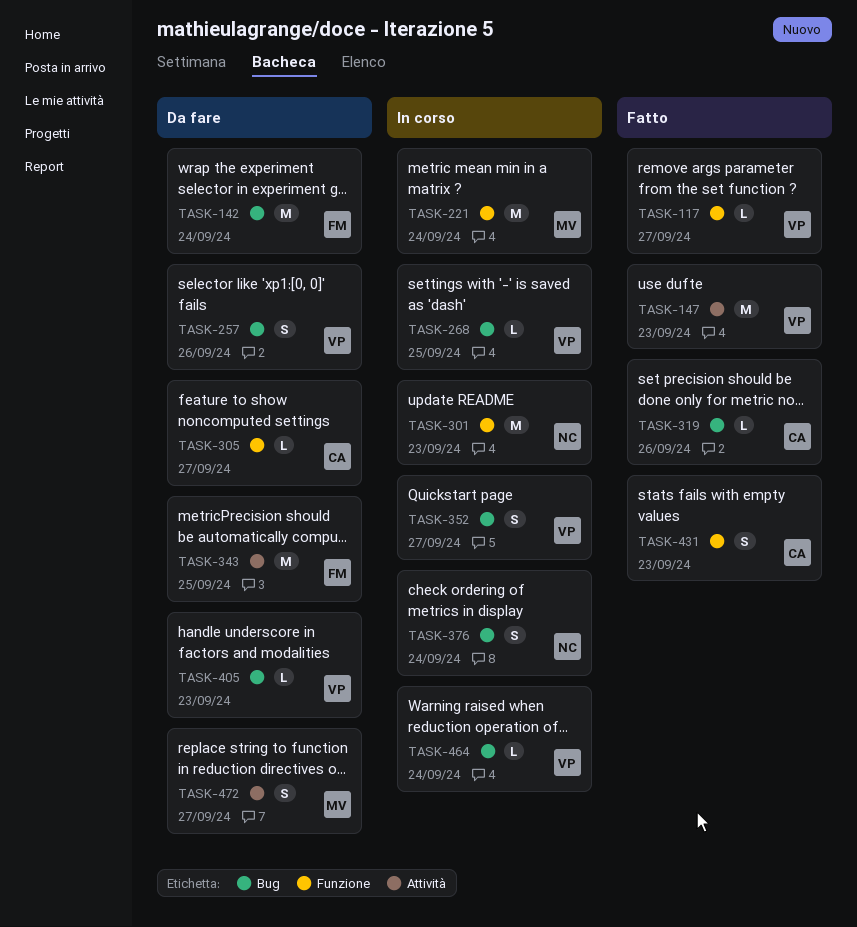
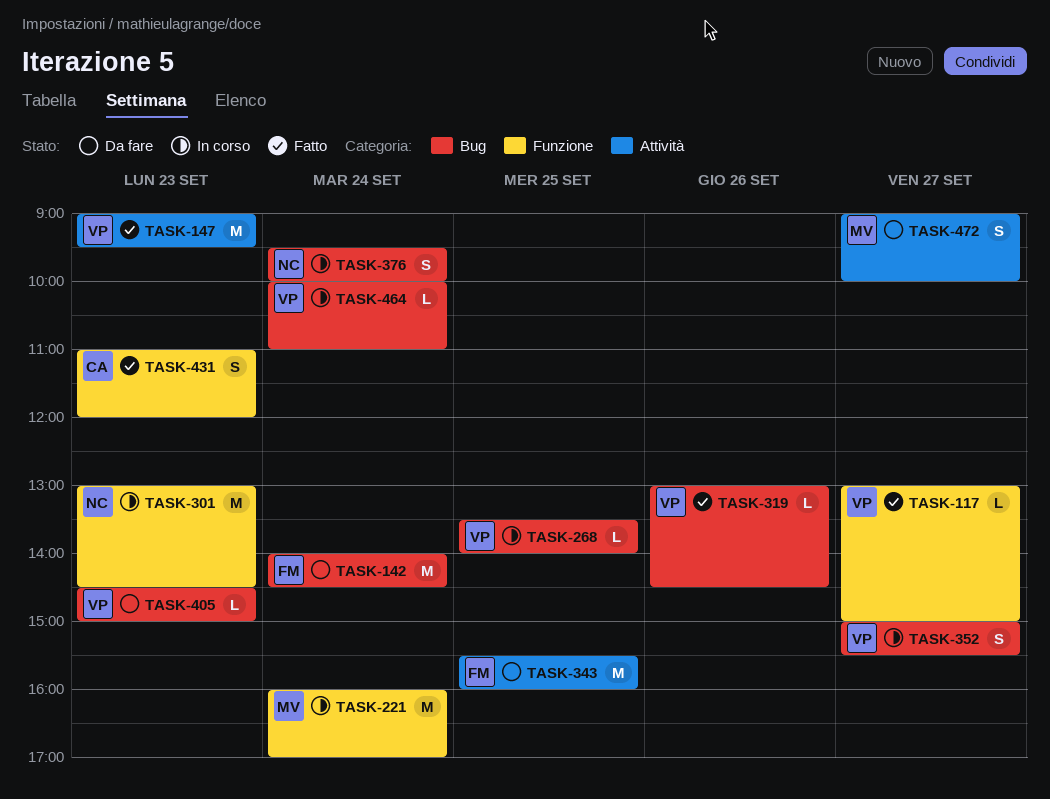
TASK-257: present -> none
TASK-305: present -> none
TASK-319, owner: CA -> VP

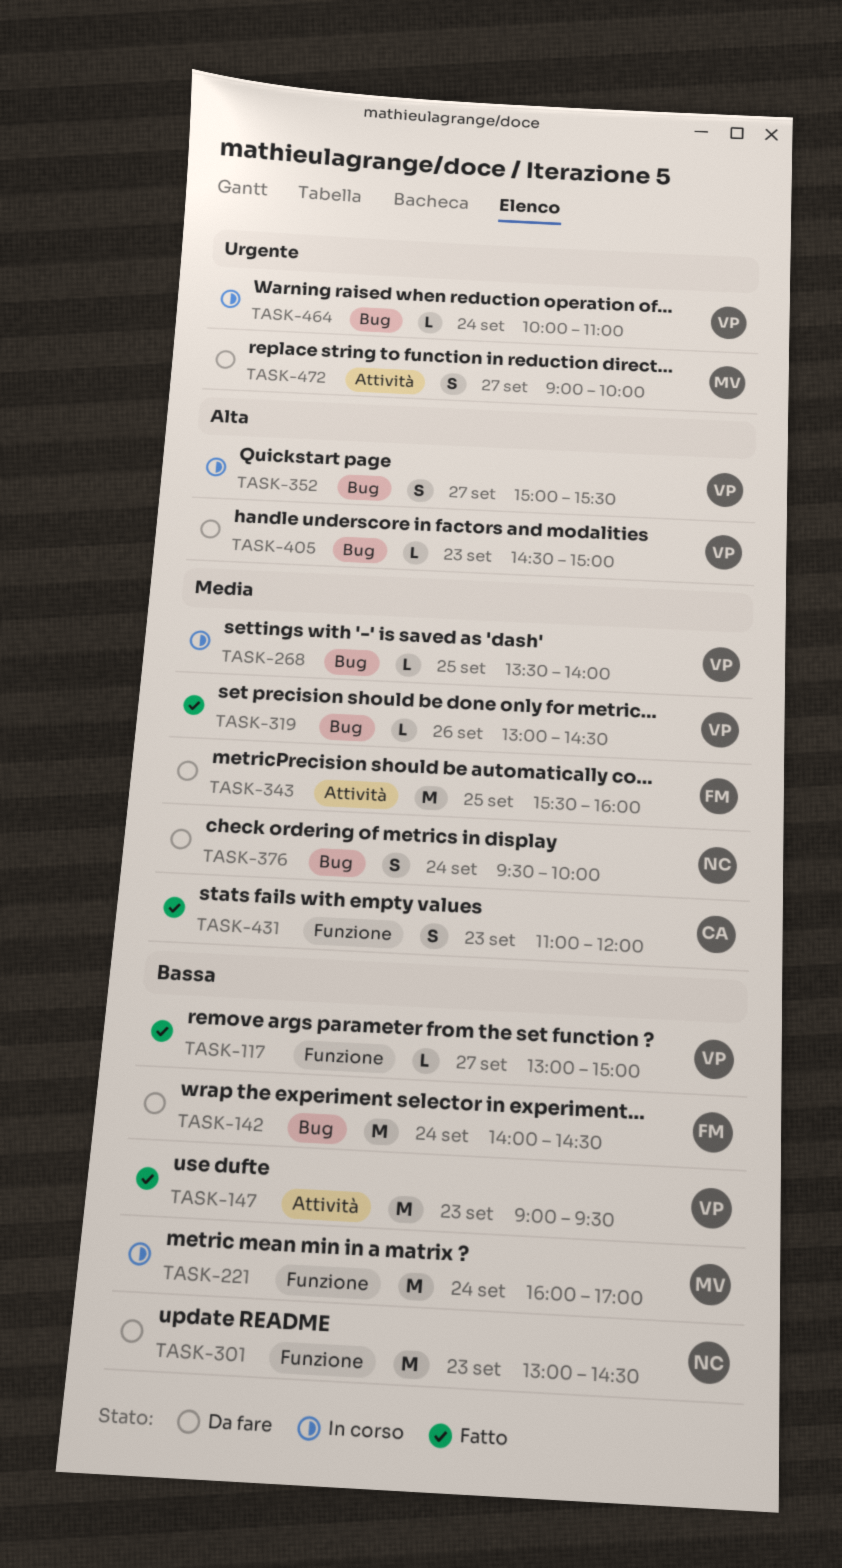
TASK-301, status: In corso -> Da fare
TASK-376, status: In corso -> Da fare

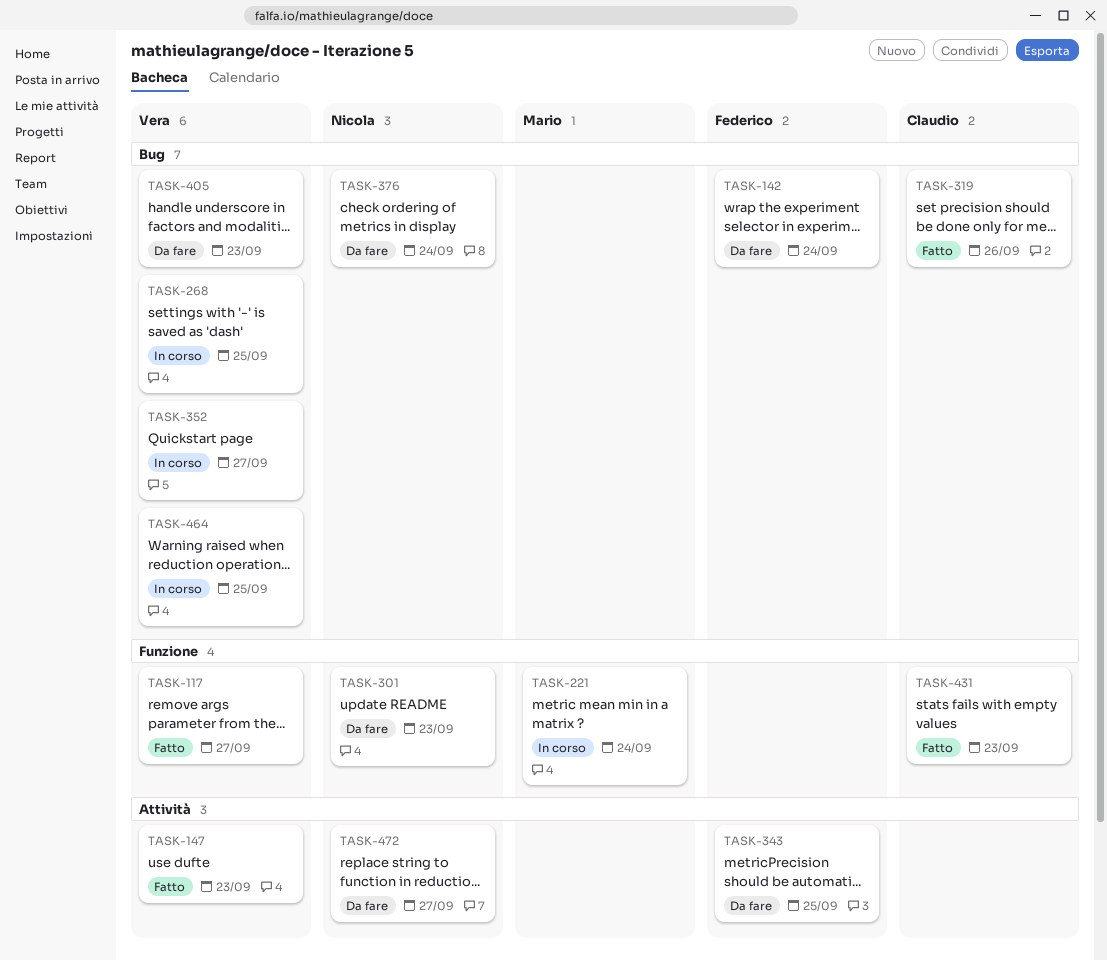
TASK-319, owner: Vera -> Claudio
TASK-464, day: Sep 24 -> Sep 25
TASK-472, owner: Mario -> Nicola

